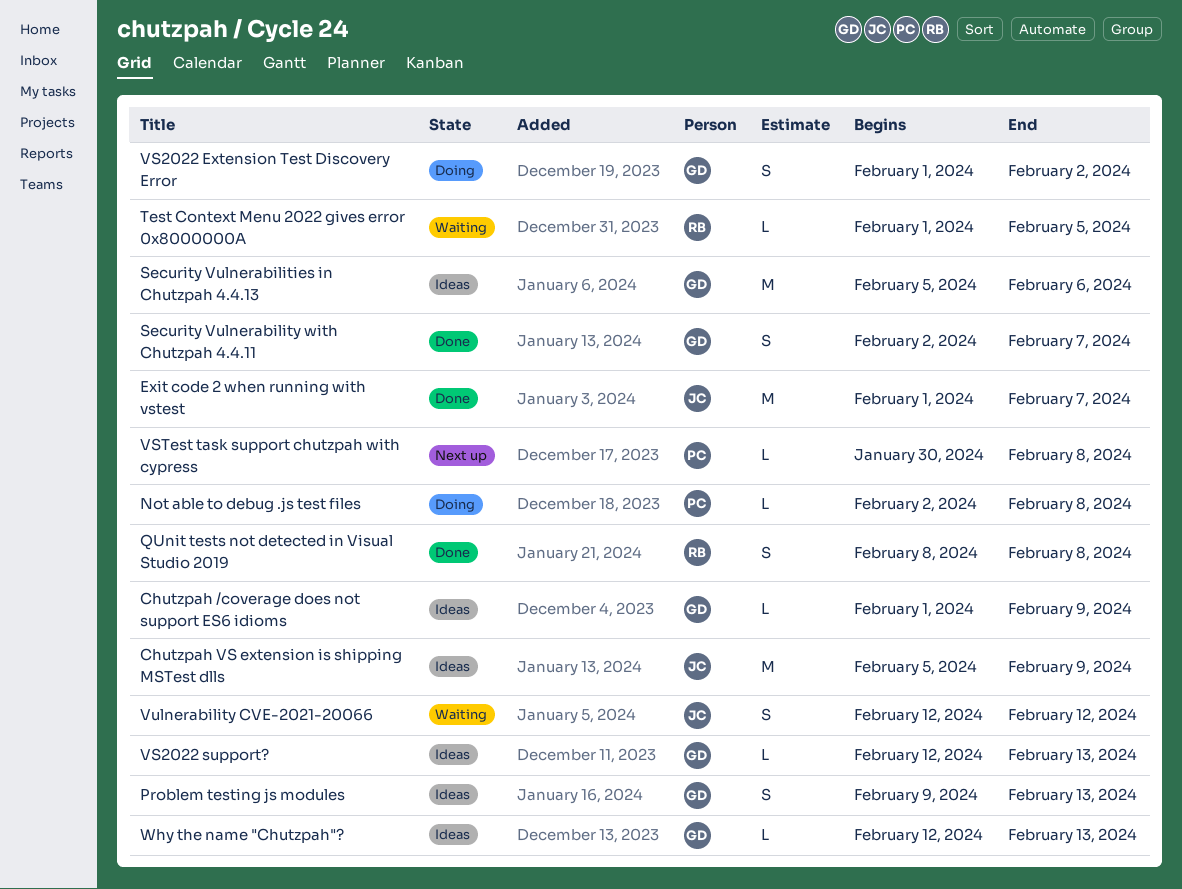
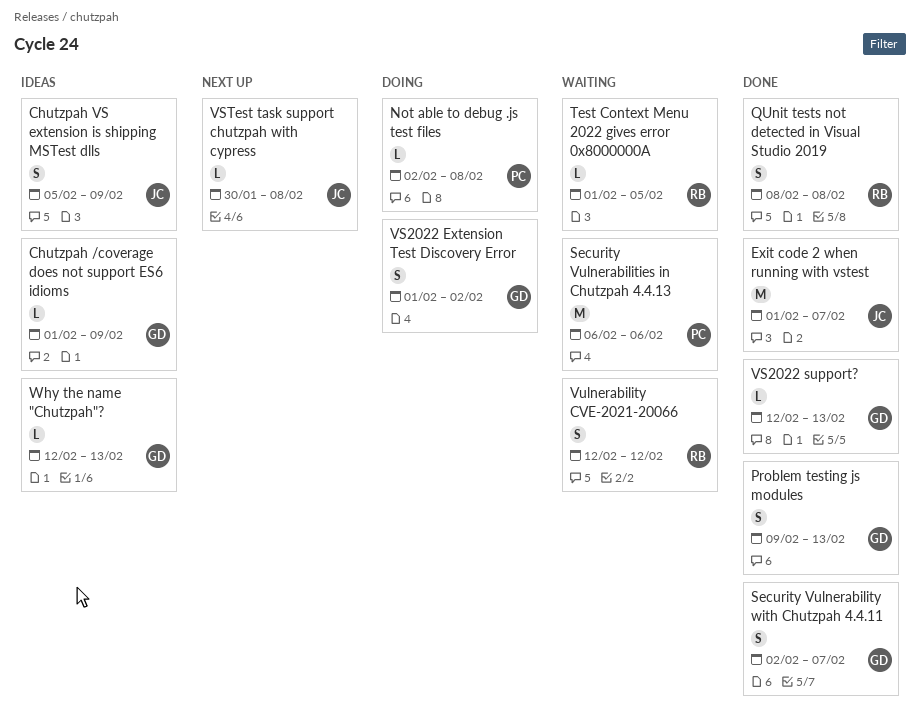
Chutzpah VS extension is shipping MSTest dlls, estimate: M -> S
Problem testing js modules, status: Ideas -> Done
Security Vulnerabilities in Chutzpah 4.4.13, status: Ideas -> Waiting
Security Vulnerabilities in Chutzpah 4.4.13, owner: GD -> PC
Security Vulnerabilities in Chutzpah 4.4.13, start: Feb 5 -> Feb 6
VS2022 support?, status: Ideas -> Done
VSTest task support chutzpah with cypress, owner: PC -> JC
Vulnerability CVE-2021-20066, owner: JC -> RB

